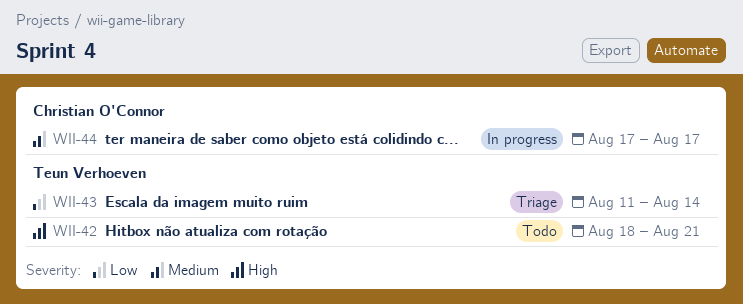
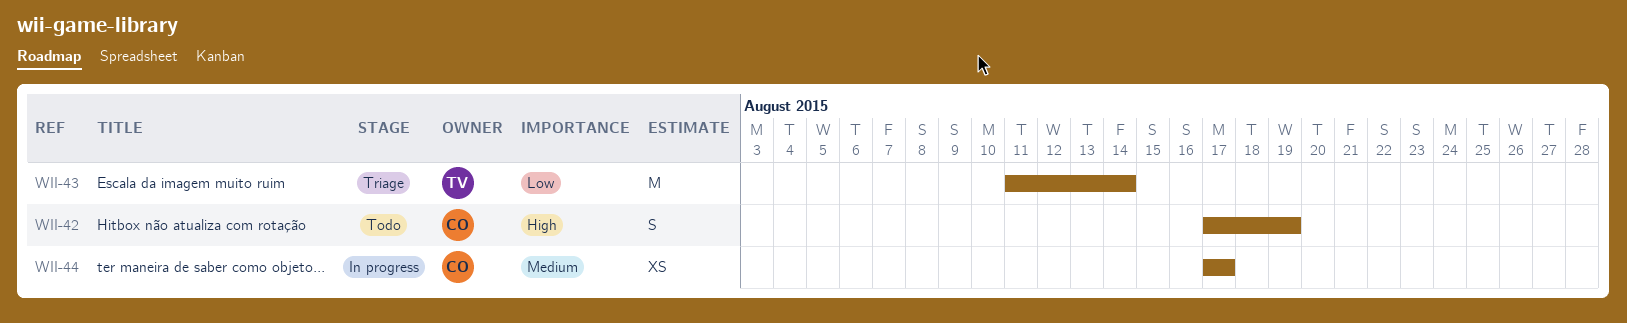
WII-42, owner: Teun Verhoeven -> Christian O'Connor
WII-42, start: Aug 18 -> Aug 17
WII-42, due: Aug 21 -> Aug 19

